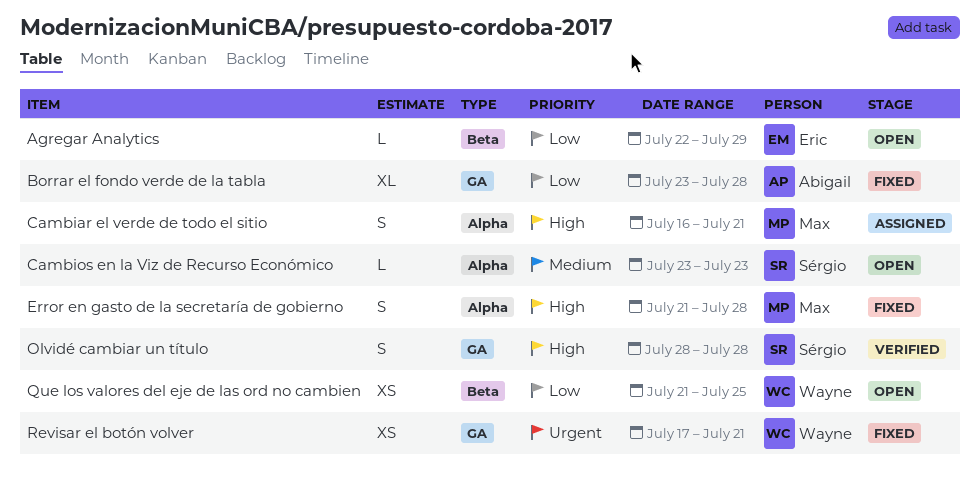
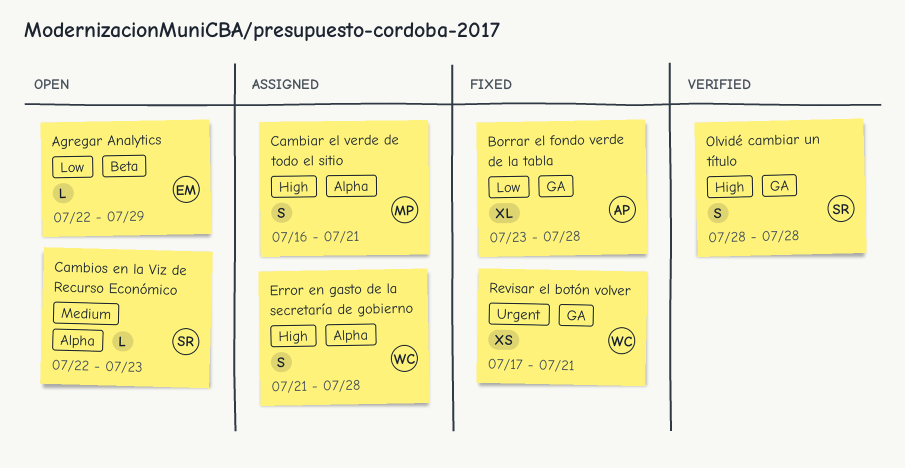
Cambios en la Viz de Recurso Económico, start: Jul 23 -> Jul 22
Error en gasto de la secretaría de gobierno, status: Fixed -> Assigned
Error en gasto de la secretaría de gobierno, owner: Max -> Wayne
Que los valores del eje de las ord no cambien: present -> none

